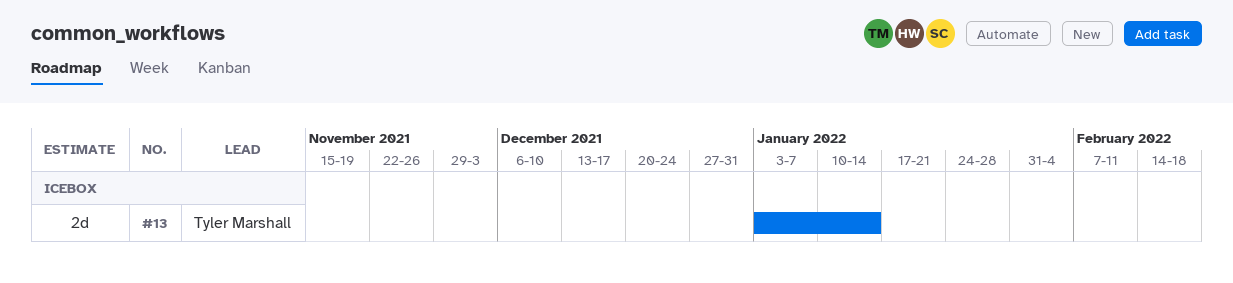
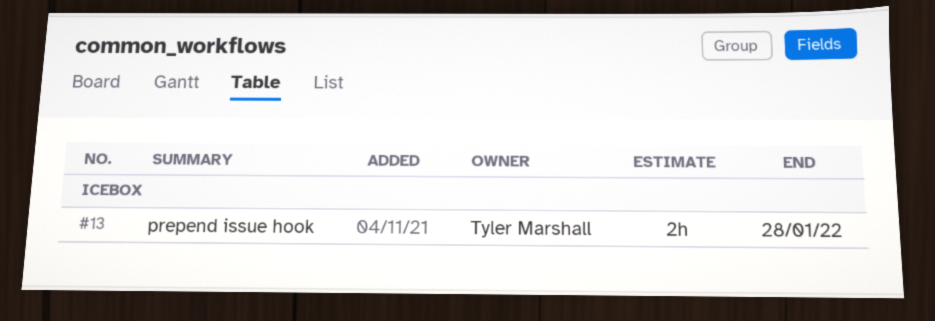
#13, estimate: 2d -> 2h
#13, due: Jan 14 -> Jan 28

